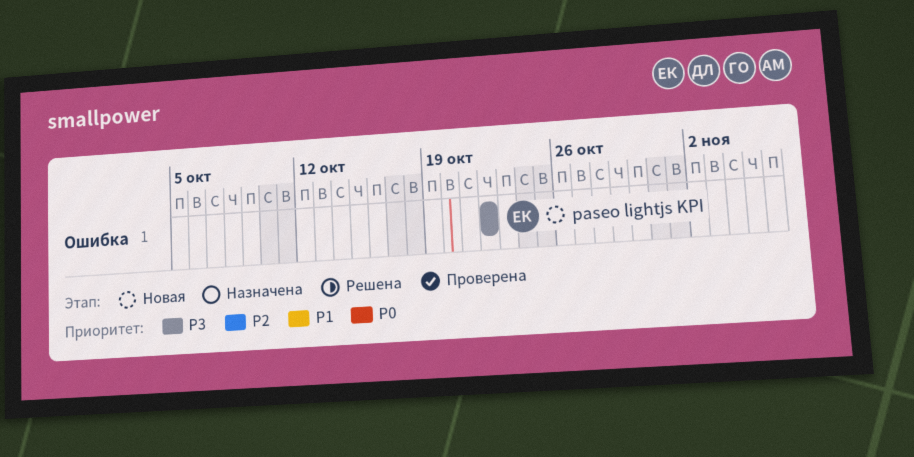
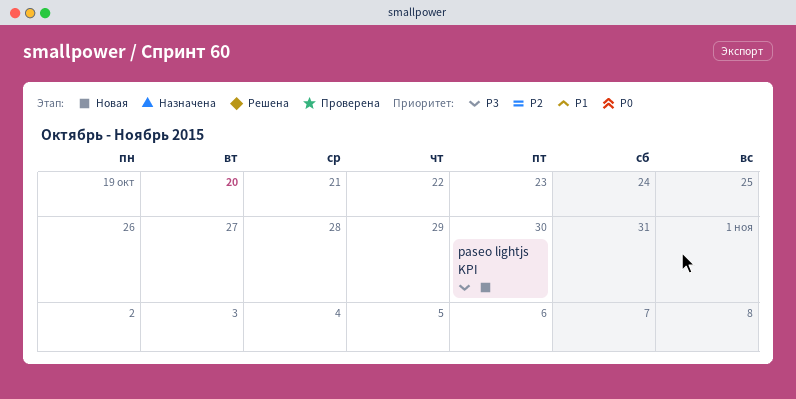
paseo lightjs KPI, due: Oct 22 -> Oct 30

